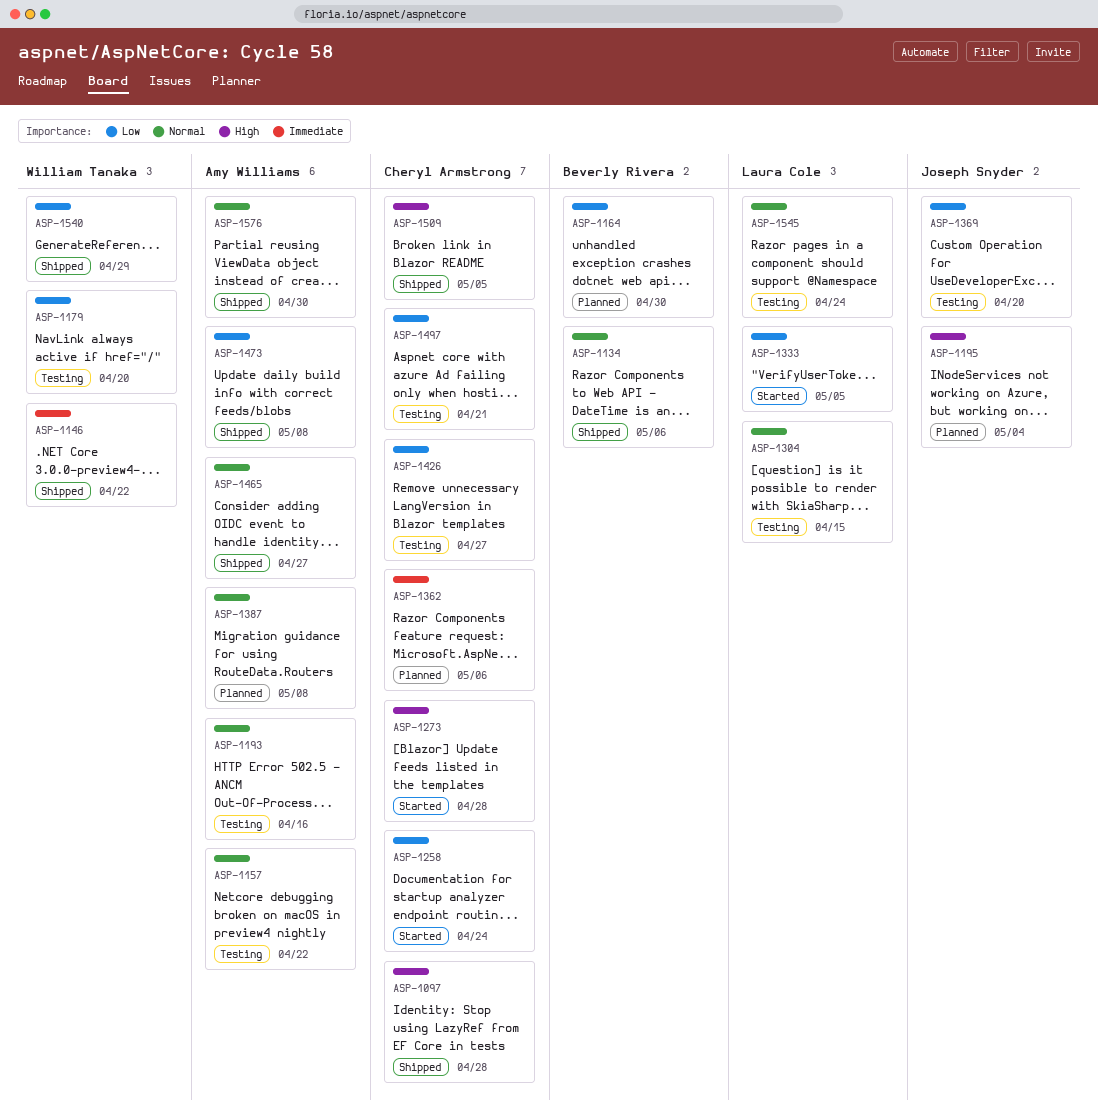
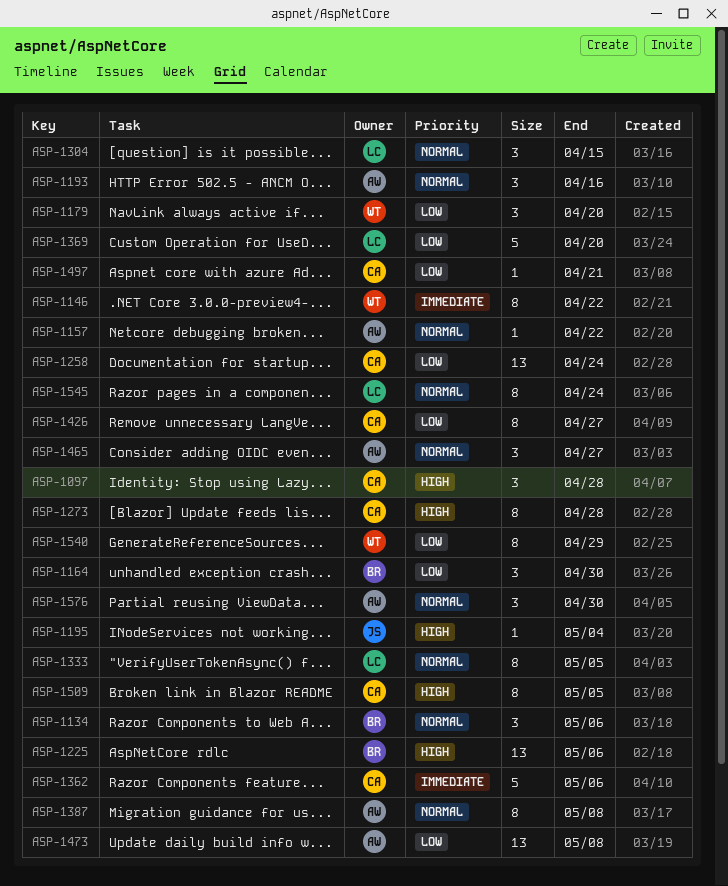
ASP-1225: none -> present
ASP-1333, priority: Low -> Normal
ASP-1369, owner: Joseph Snyder -> Laura Cole

